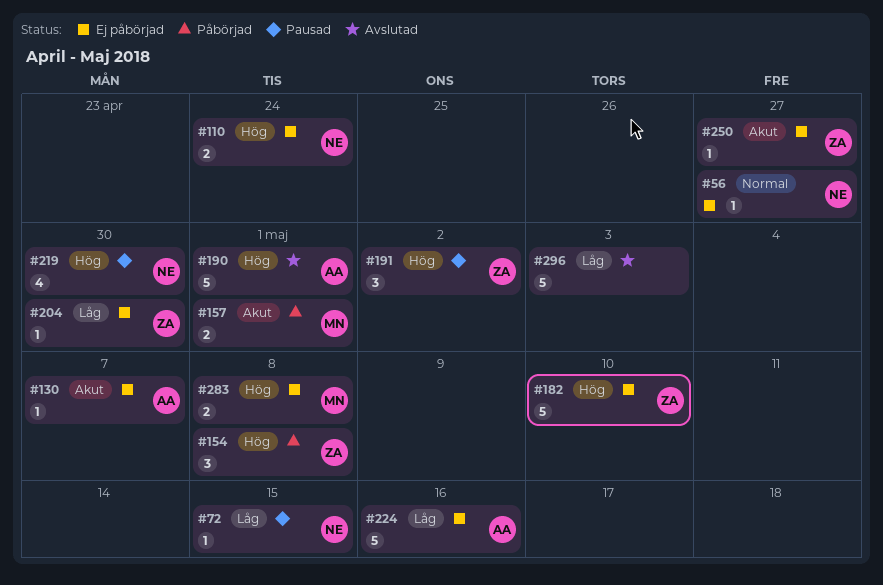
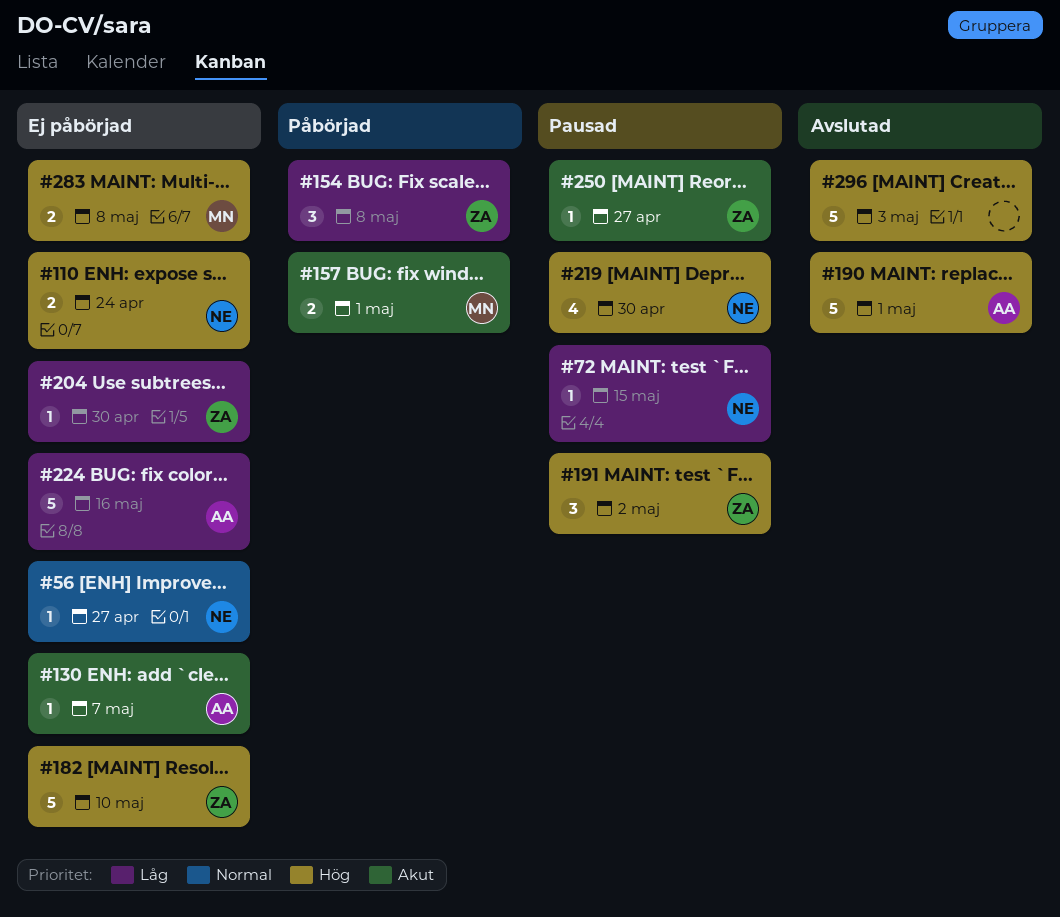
#154, priority: Hög -> Låg
#250, status: Ej påbörjad -> Pausad
#296, priority: Låg -> Hög

